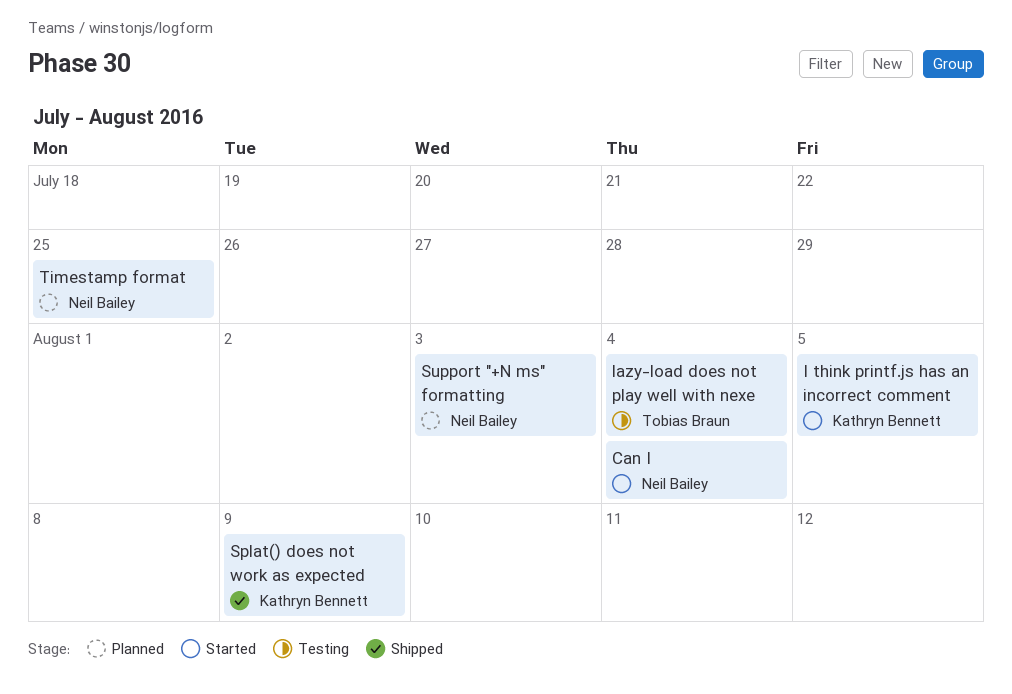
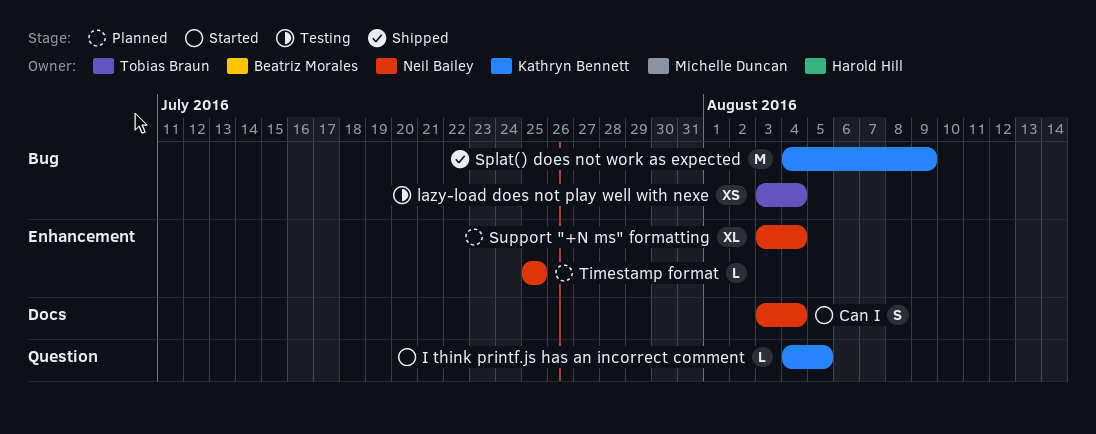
Support "+N ms" formatting, due: Aug 3 -> Aug 4

